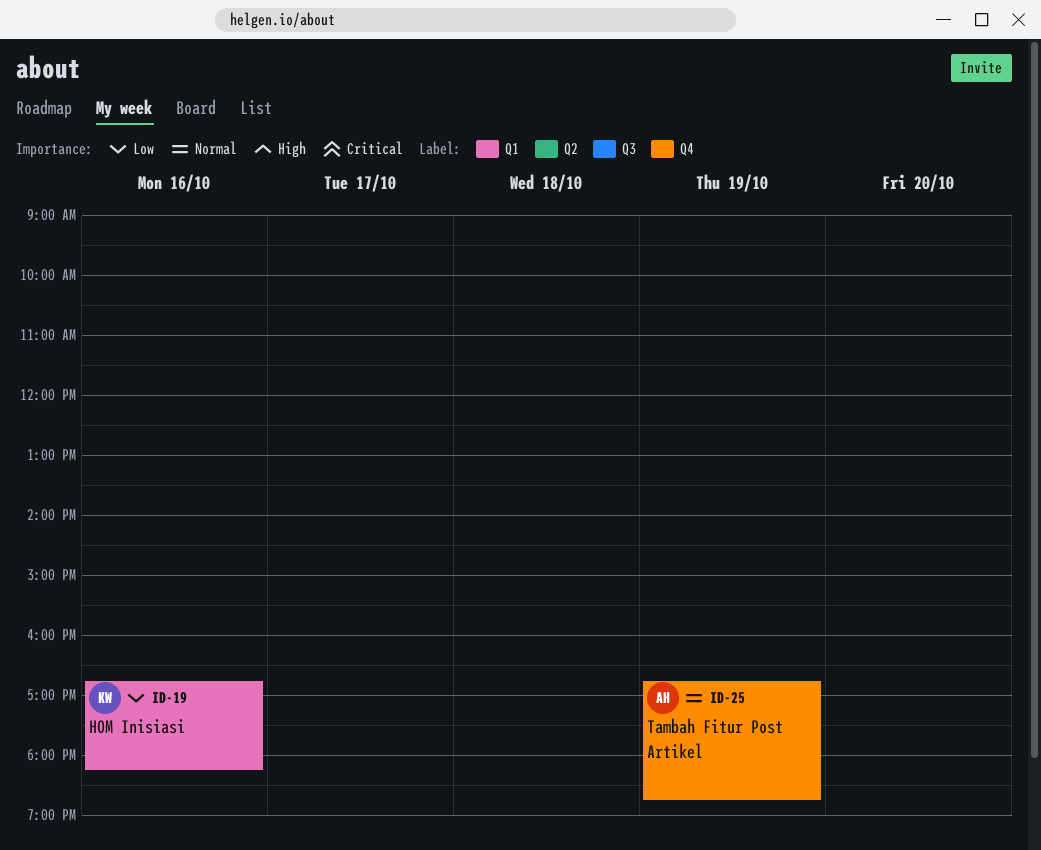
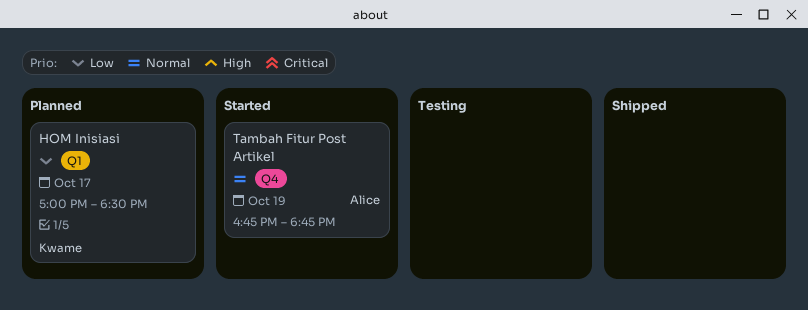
HOM Inisiasi, day: Oct 16 -> Oct 17
HOM Inisiasi, begins: 16:45 -> 17:00
HOM Inisiasi, ends: 18:15 -> 18:30

